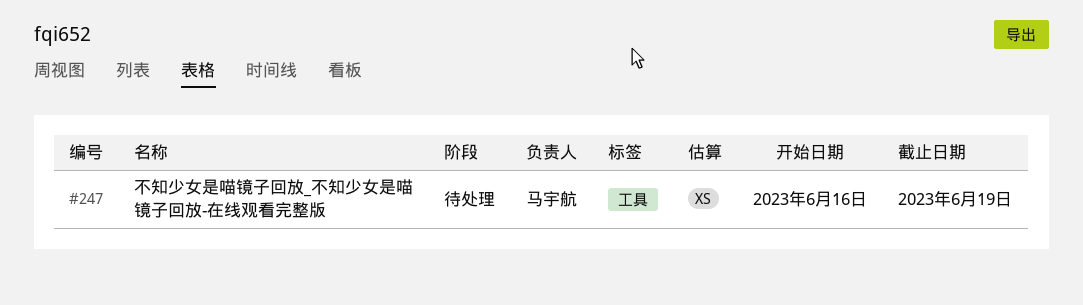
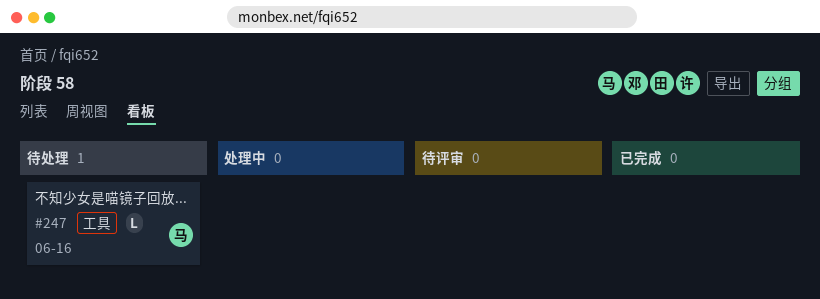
#247, estimate: XS -> L
#247, due: Jun 19 -> Jun 16

